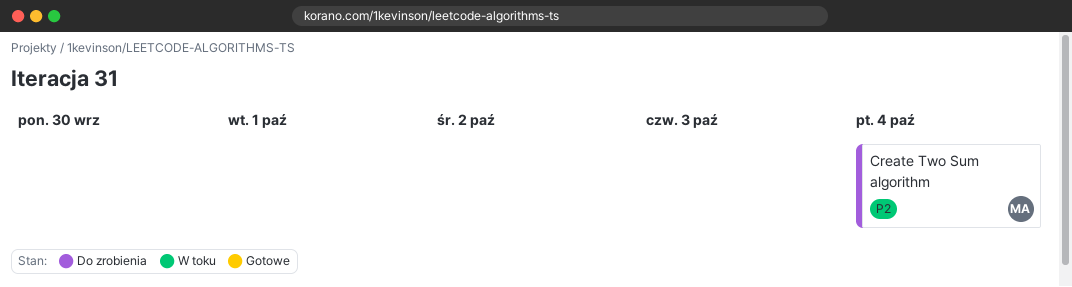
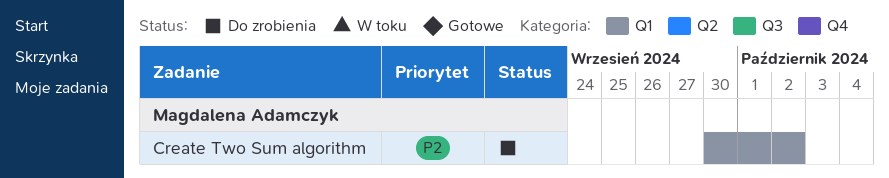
Create Two Sum algorithm, due: Oct 4 -> Oct 2

